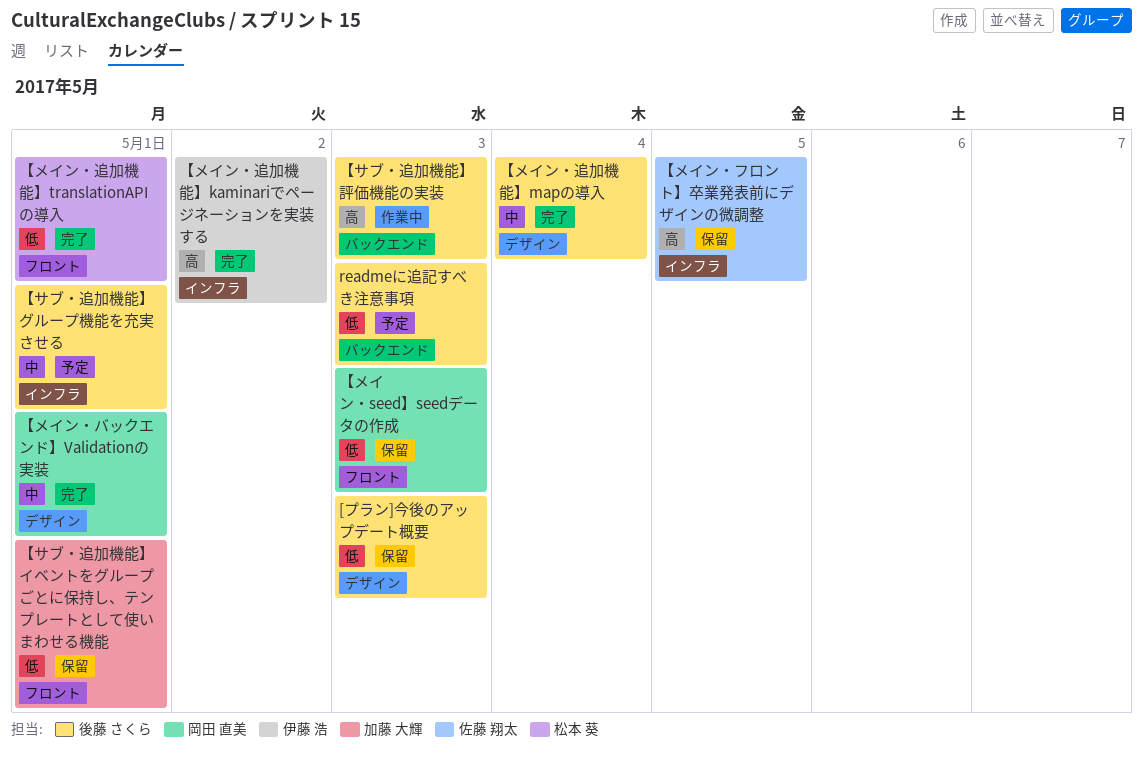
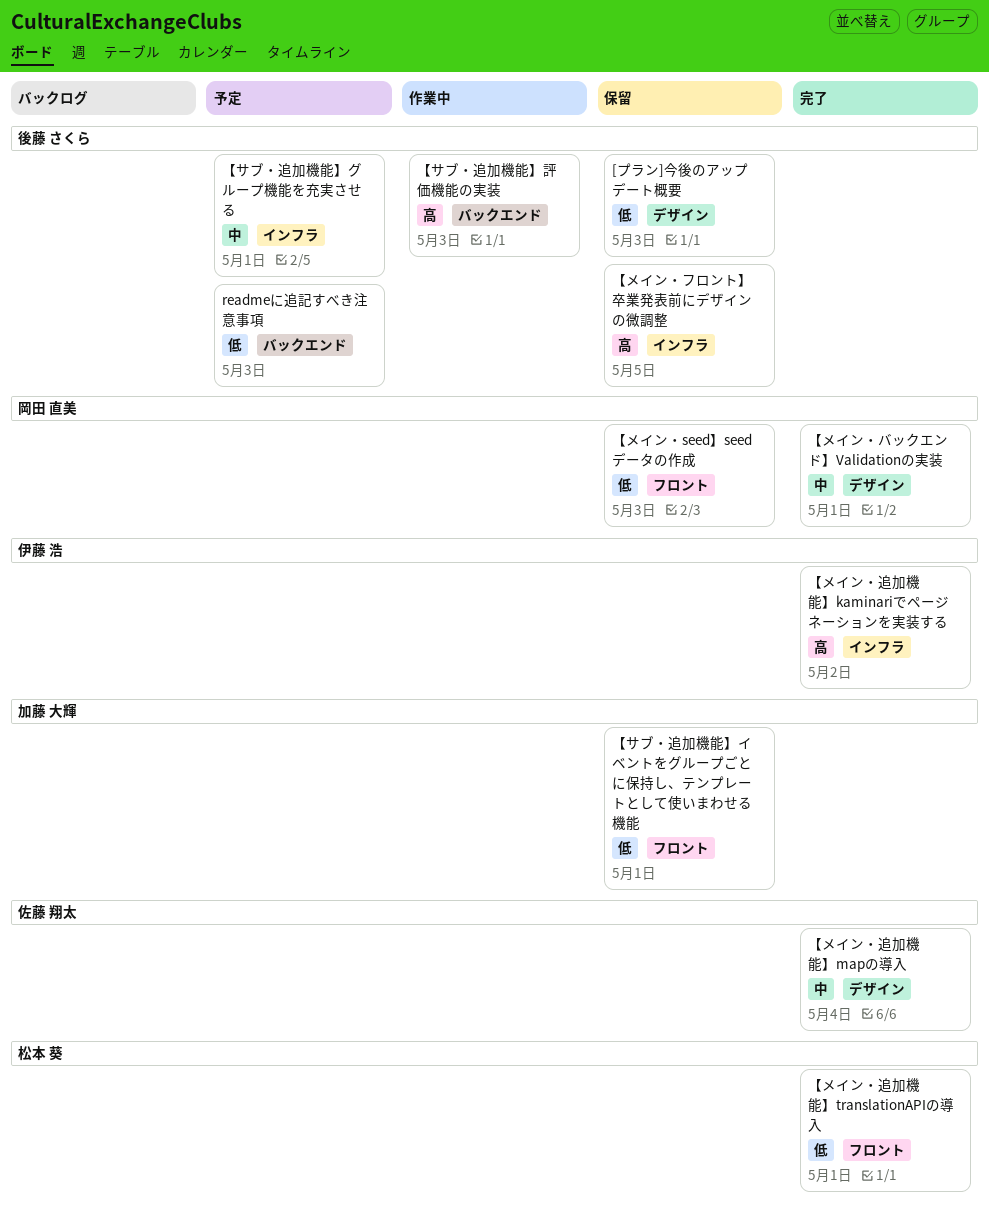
【メイン・フロント】卒業発表前にデザインの微調整, owner: 佐藤 翔太 -> 後藤 さくら
【メイン・追加機能】mapの導入, owner: 後藤 さくら -> 佐藤 翔太

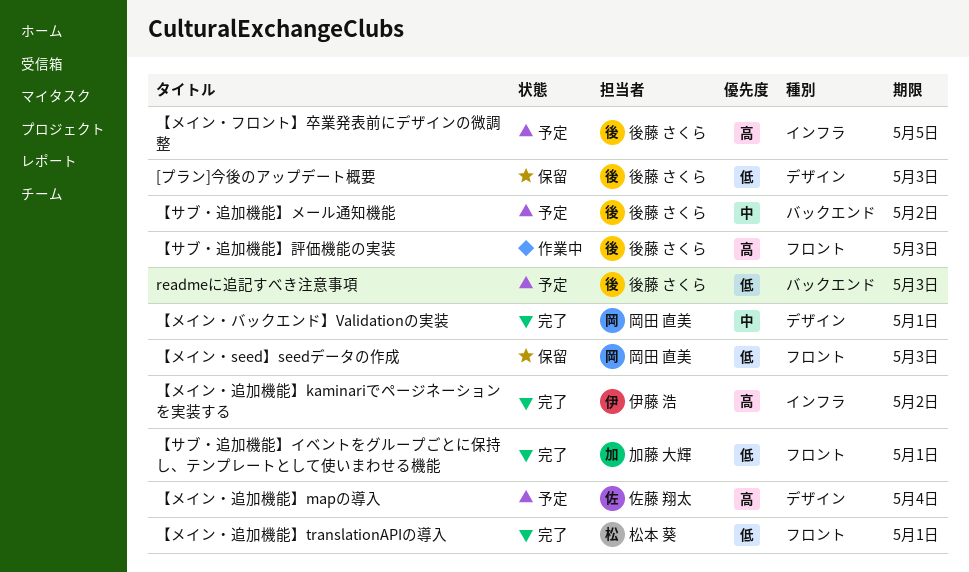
【サブ・追加機能】イベントをグループごとに保持し、テンプレートとして使いまわせる機能, status: 保留 -> 完了
【サブ・追加機能】グループ機能を充実させる: present -> none
【サブ・追加機能】メール通知機能: none -> present
【サブ・追加機能】評価機能の実装, label: バックエンド -> フロント
【メイン・フロント】卒業発表前にデザインの微調整, status: 保留 -> 予定
【メイン・追加機能】mapの導入, status: 完了 -> 予定
【メイン・追加機能】mapの導入, priority: 中 -> 高

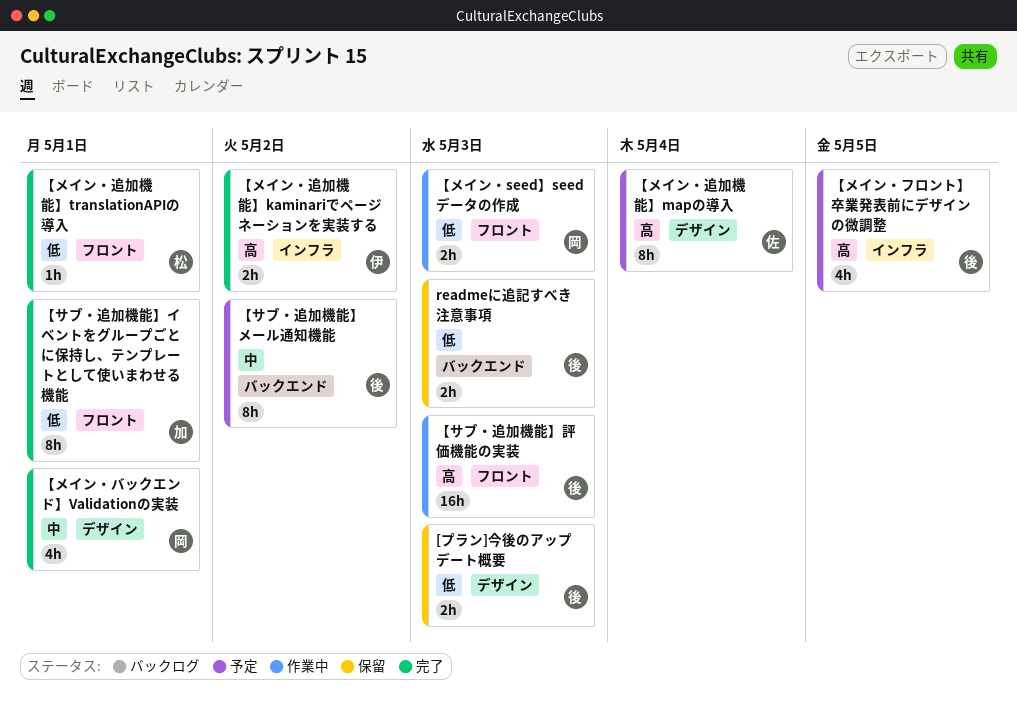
readmeに追記すべき注意事項, status: 予定 -> 保留
【メイン・seed】seedデータの作成, status: 保留 -> 作業中

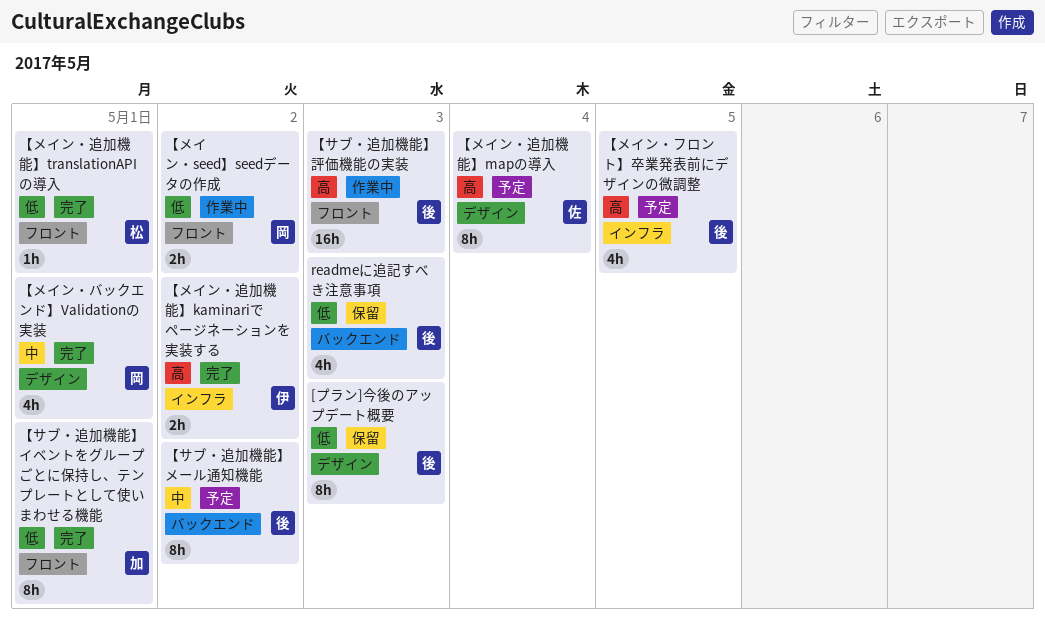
[プラン]今後のアップデート概要, estimate: 2h -> 8h
readmeに追記すべき注意事項, estimate: 2h -> 4h
【メイン・seed】seedデータの作成, due: May 3 -> May 2

